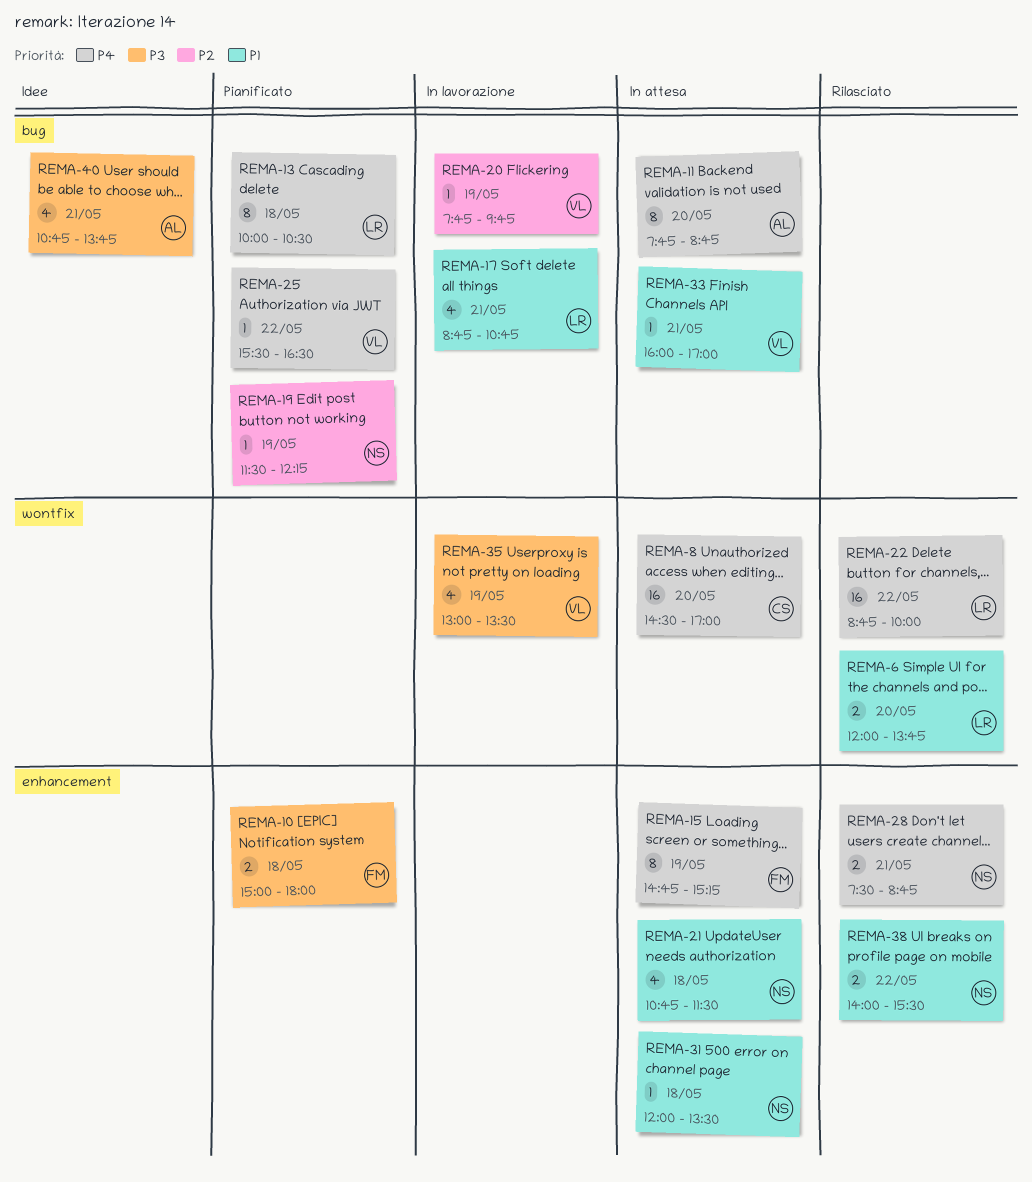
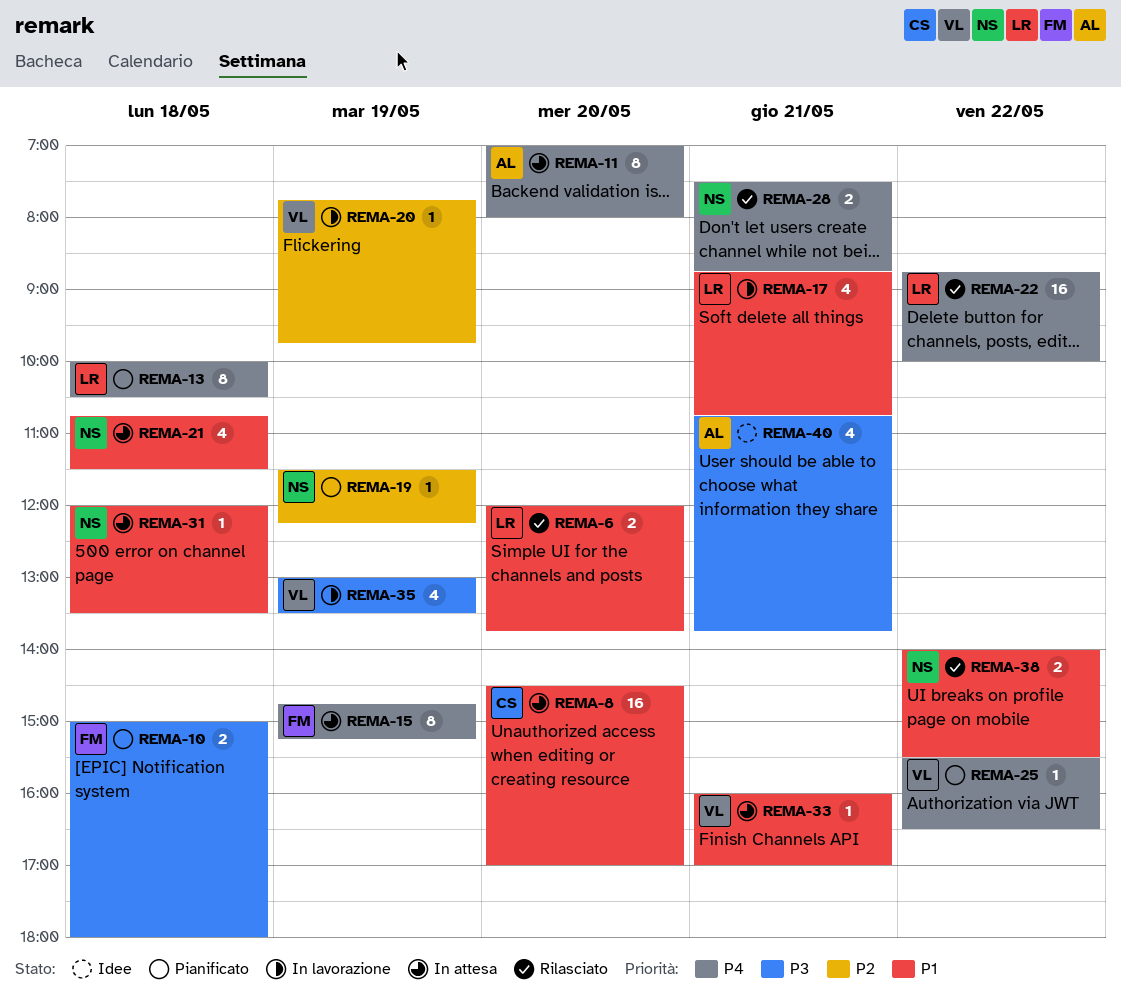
REMA-8, priority: P4 -> P1
REMA-11, begins: 07:45 -> 07:00
REMA-11, ends: 08:45 -> 08:00

